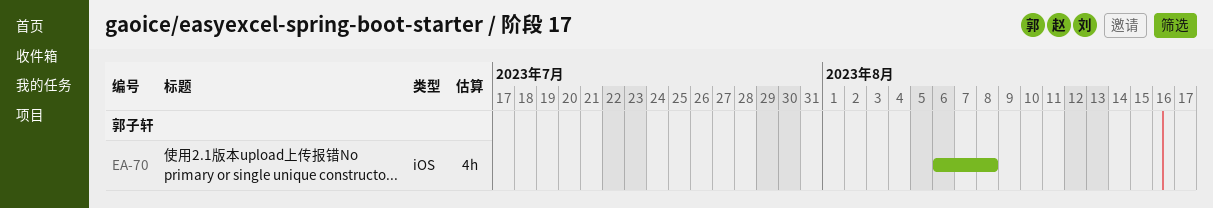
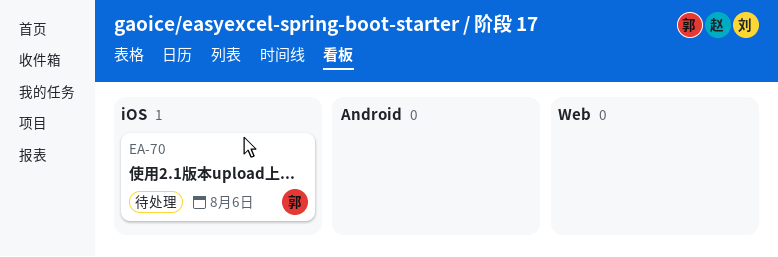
EA-70, due: Aug 8 -> Aug 6

